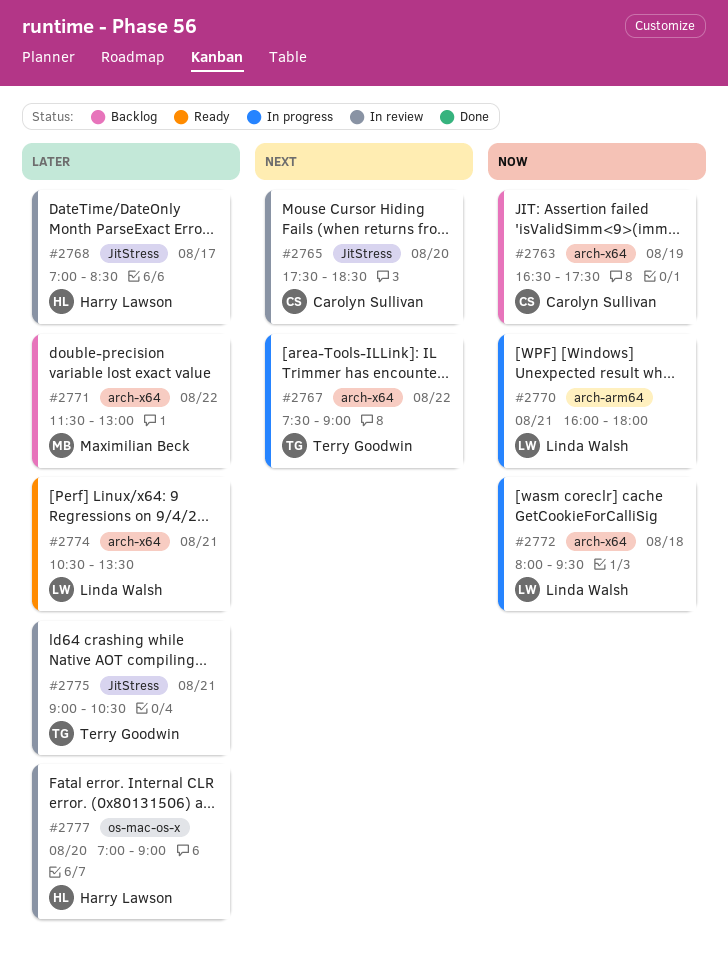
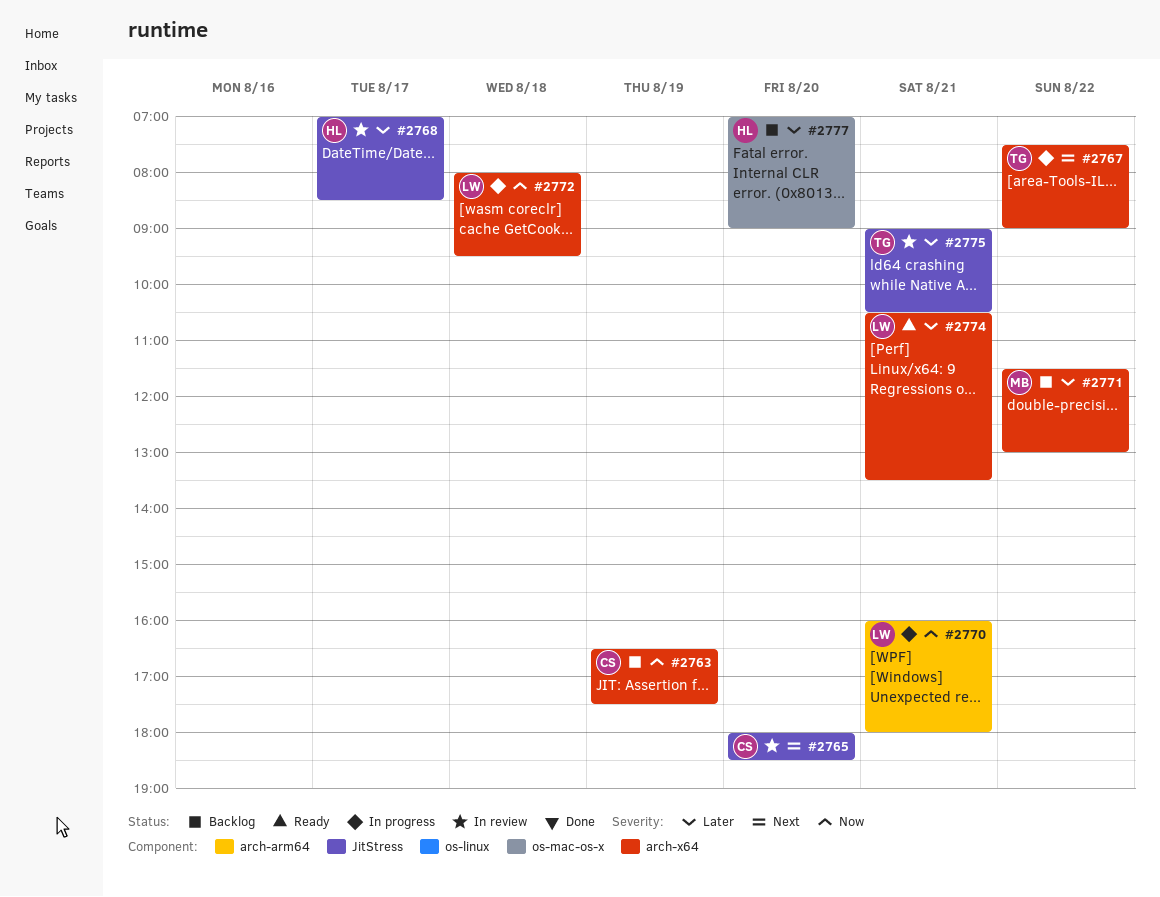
#2765, begins: 17:30 -> 18:00
#2777, status: In review -> Backlog

